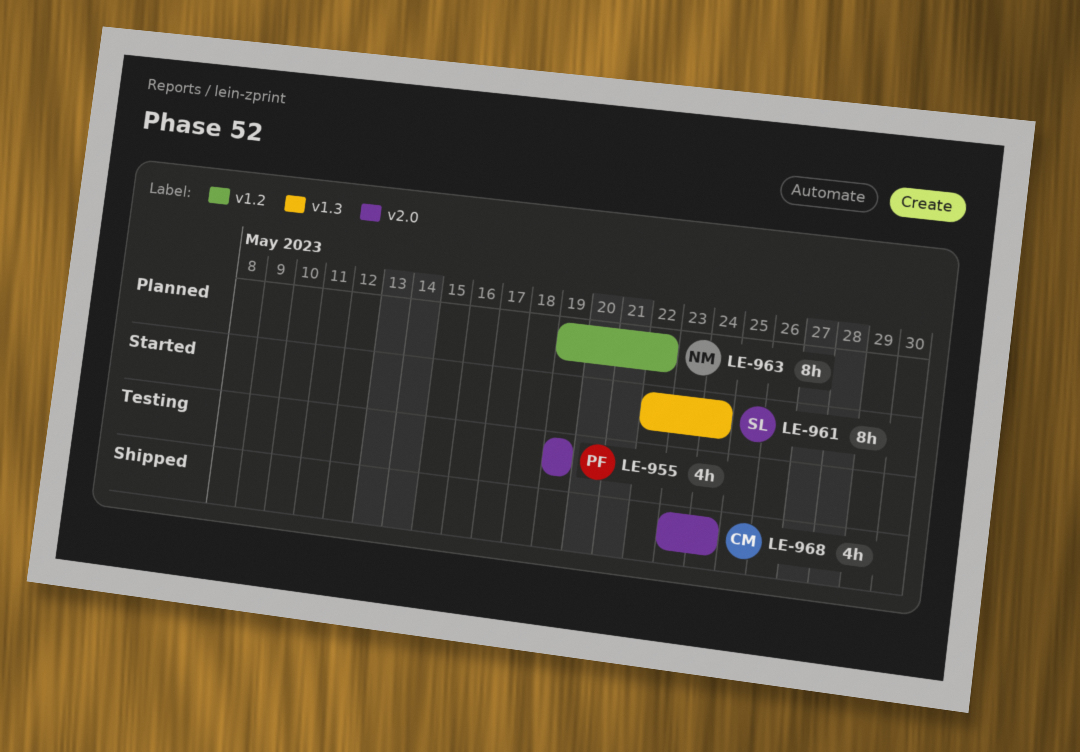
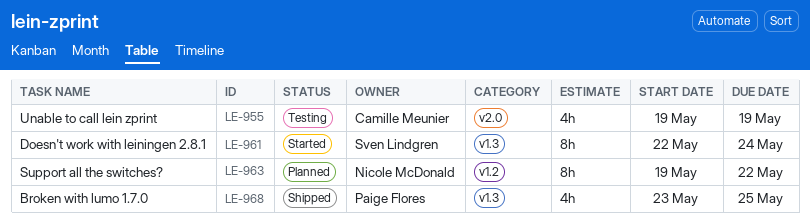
LE-955, owner: Paige Flores -> Camille Meunier
LE-968, owner: Camille Meunier -> Paige Flores
LE-968, label: v2.0 -> v1.3
LE-968, due: May 24 -> May 25

